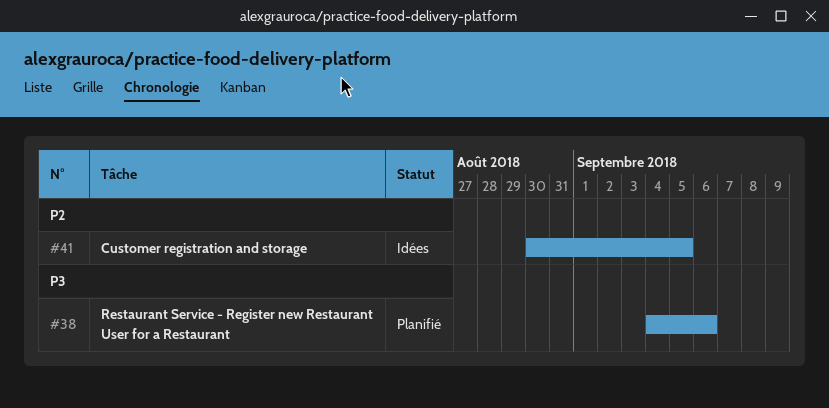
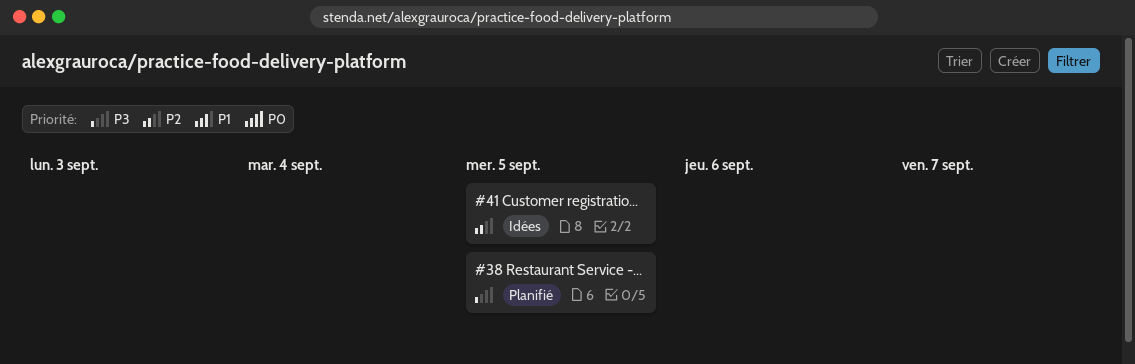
#38, due: Sep 6 -> Sep 5

